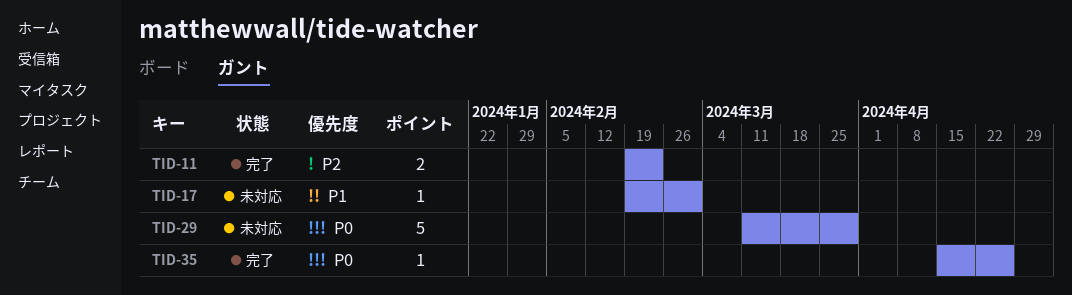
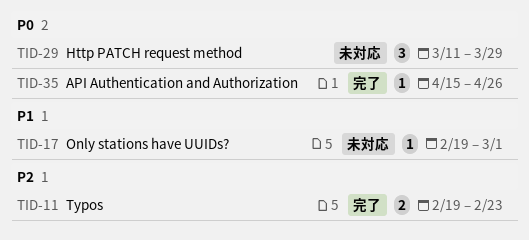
TID-29, estimate: 5 -> 3

